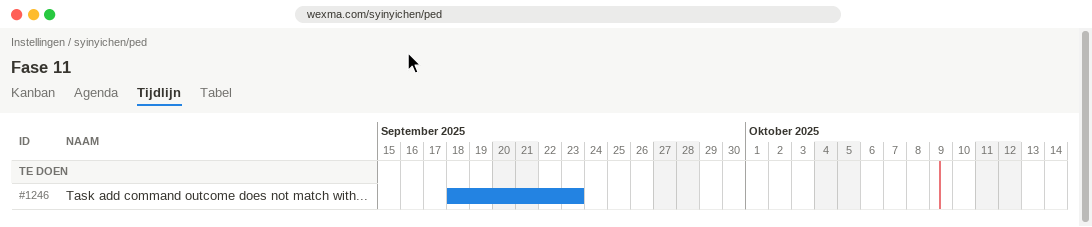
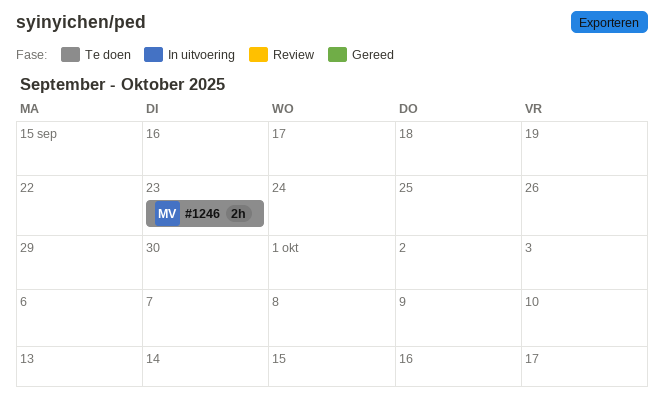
#1246, start: Sep 18 -> Sep 23

